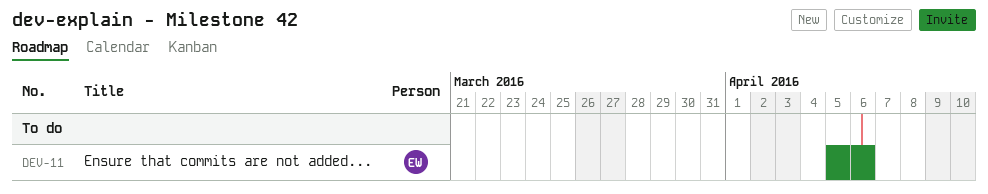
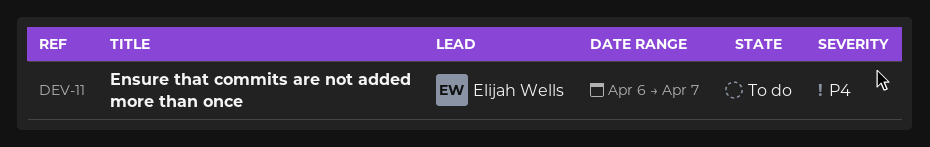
DEV-11, start: Apr 5 -> Apr 6
DEV-11, due: Apr 6 -> Apr 7

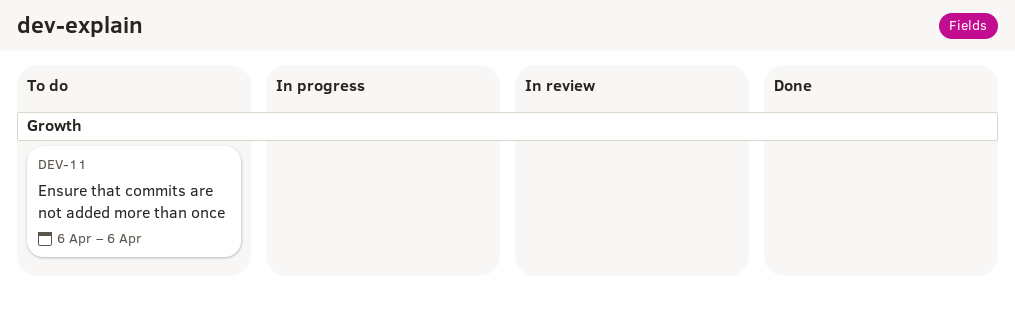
DEV-11, due: Apr 7 -> Apr 6

